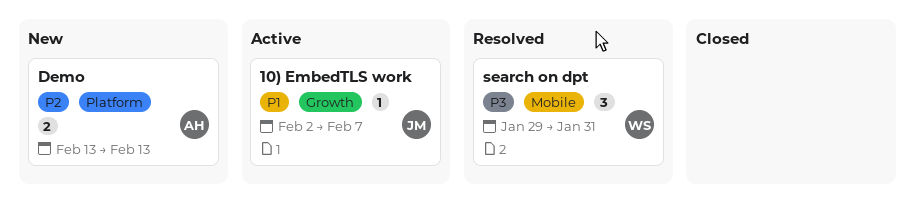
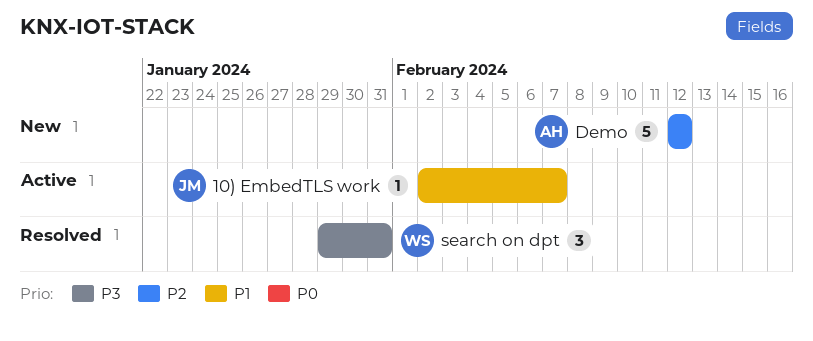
Demo, estimate: 2 -> 5
Demo, start: Feb 13 -> Feb 12
Demo, due: Feb 13 -> Feb 12

